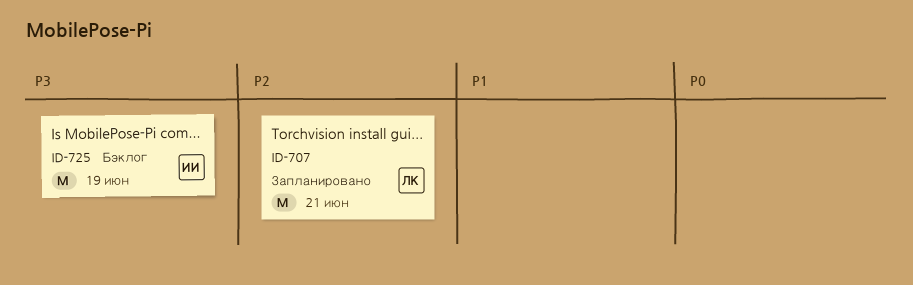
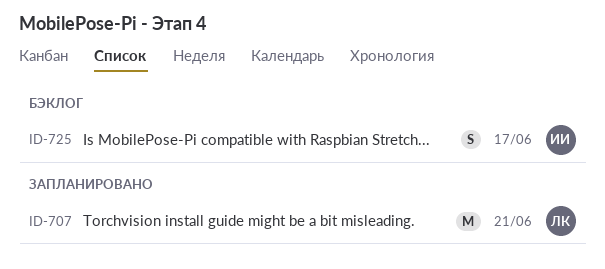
ID-725, estimate: M -> S
ID-725, due: Jun 19 -> Jun 17

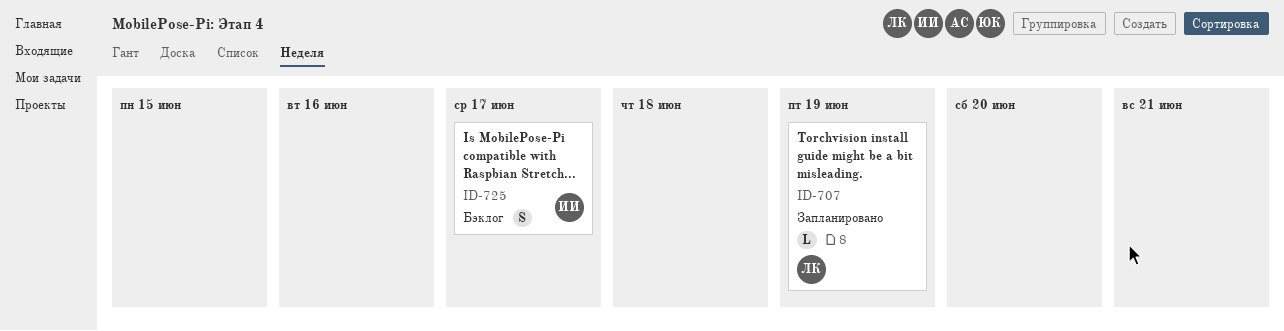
ID-707, estimate: M -> L
ID-707, due: Jun 21 -> Jun 19

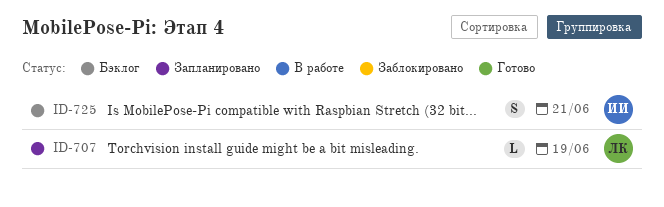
ID-725, due: Jun 17 -> Jun 21

